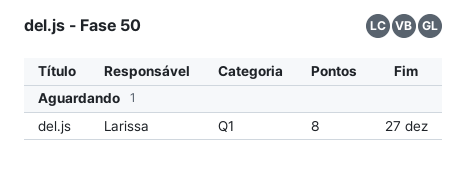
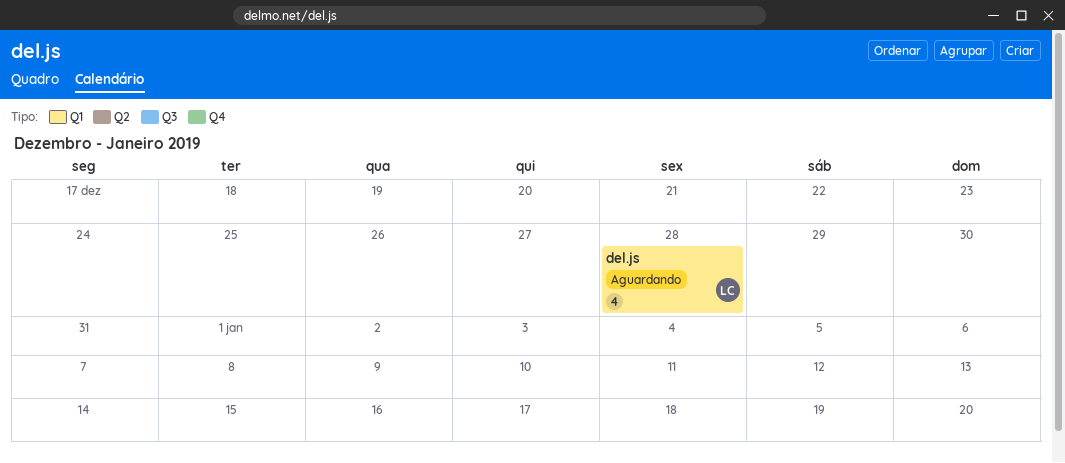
del.js, estimate: 8 -> 4
del.js, due: Dec 27 -> Dec 28

